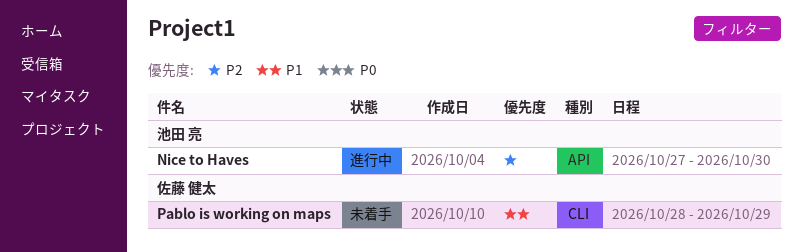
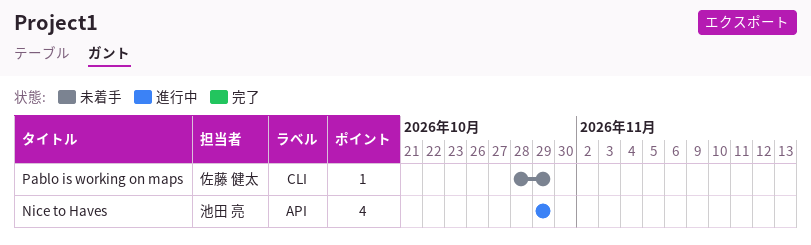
Nice to Haves, start: Oct 27 -> Oct 29
Nice to Haves, due: Oct 30 -> Oct 29

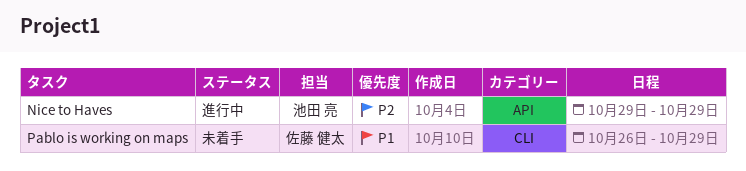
Pablo is working on maps, start: Oct 28 -> Oct 26

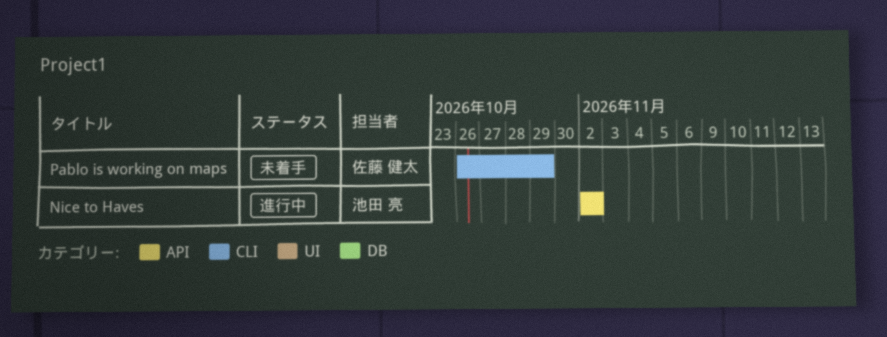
Nice to Haves, start: Oct 29 -> Nov 2
Nice to Haves, due: Oct 29 -> Nov 2

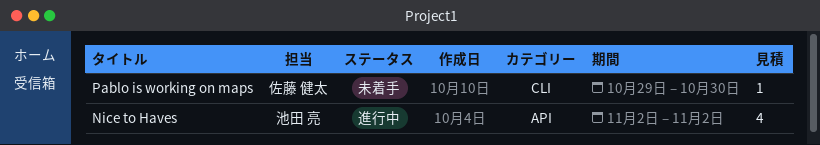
Pablo is working on maps, start: Oct 26 -> Oct 29
Pablo is working on maps, due: Oct 29 -> Oct 30

